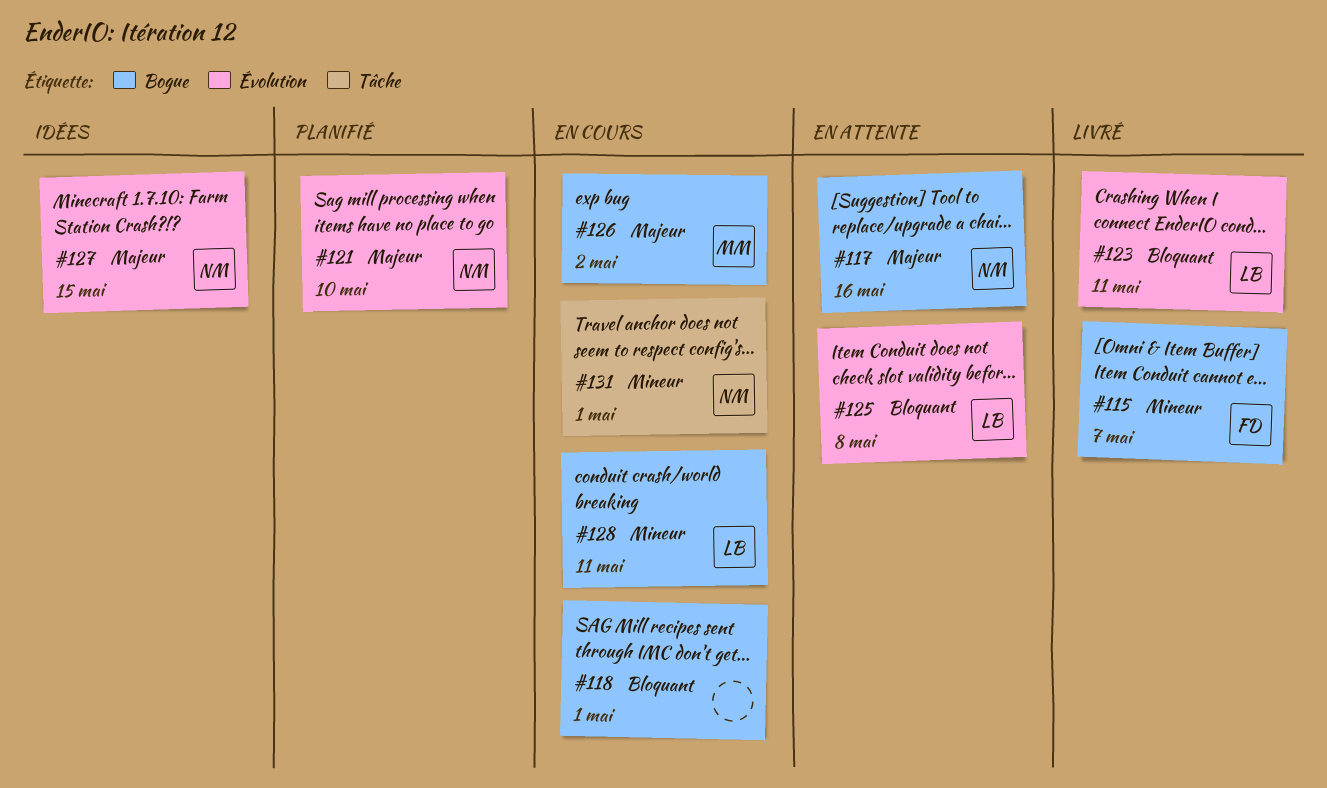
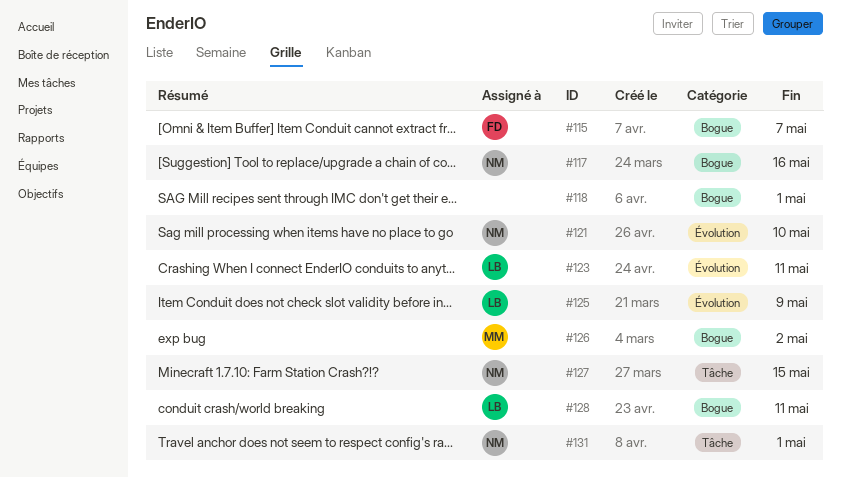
#125, due: May 8 -> May 9
#127, label: Évolution -> Tâche

